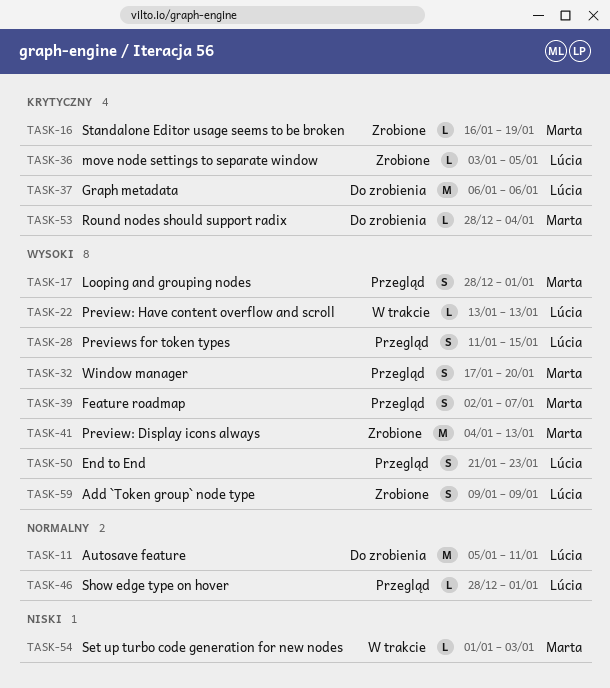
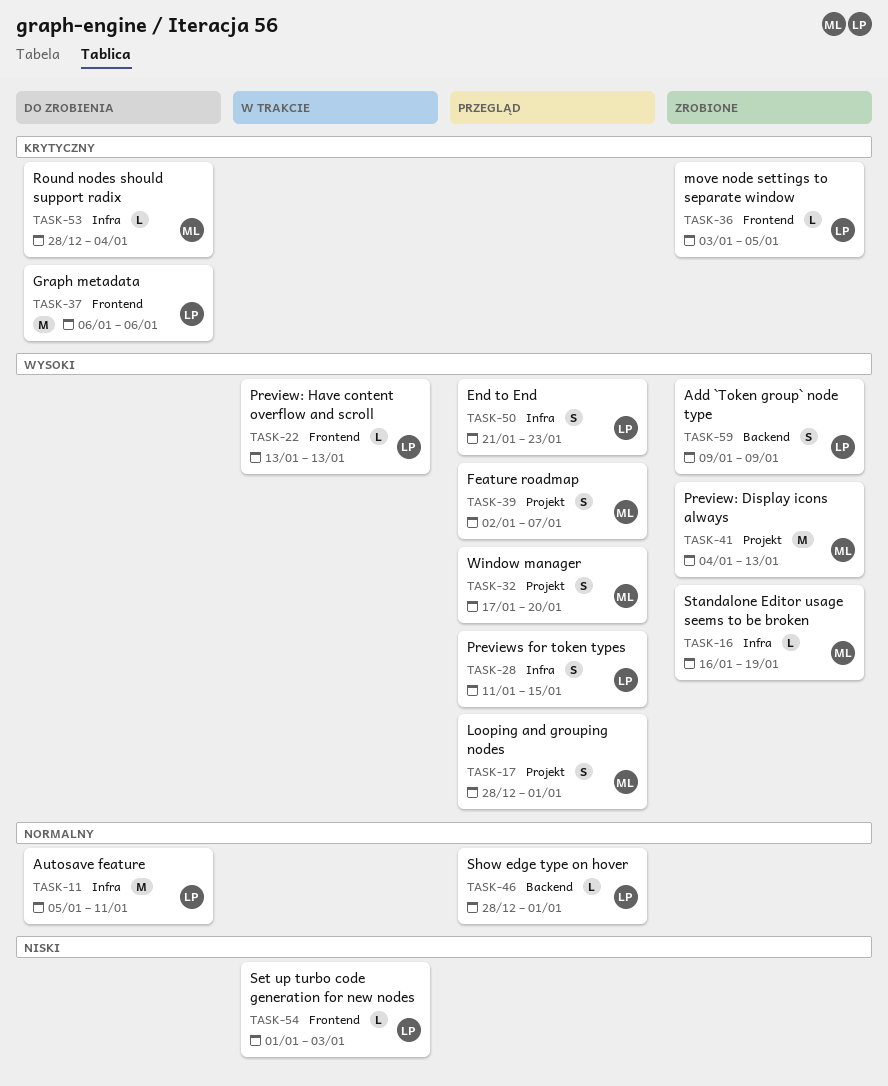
TASK-16, priority: Krytyczny -> Wysoki
TASK-54, owner: Marta -> Lúcia

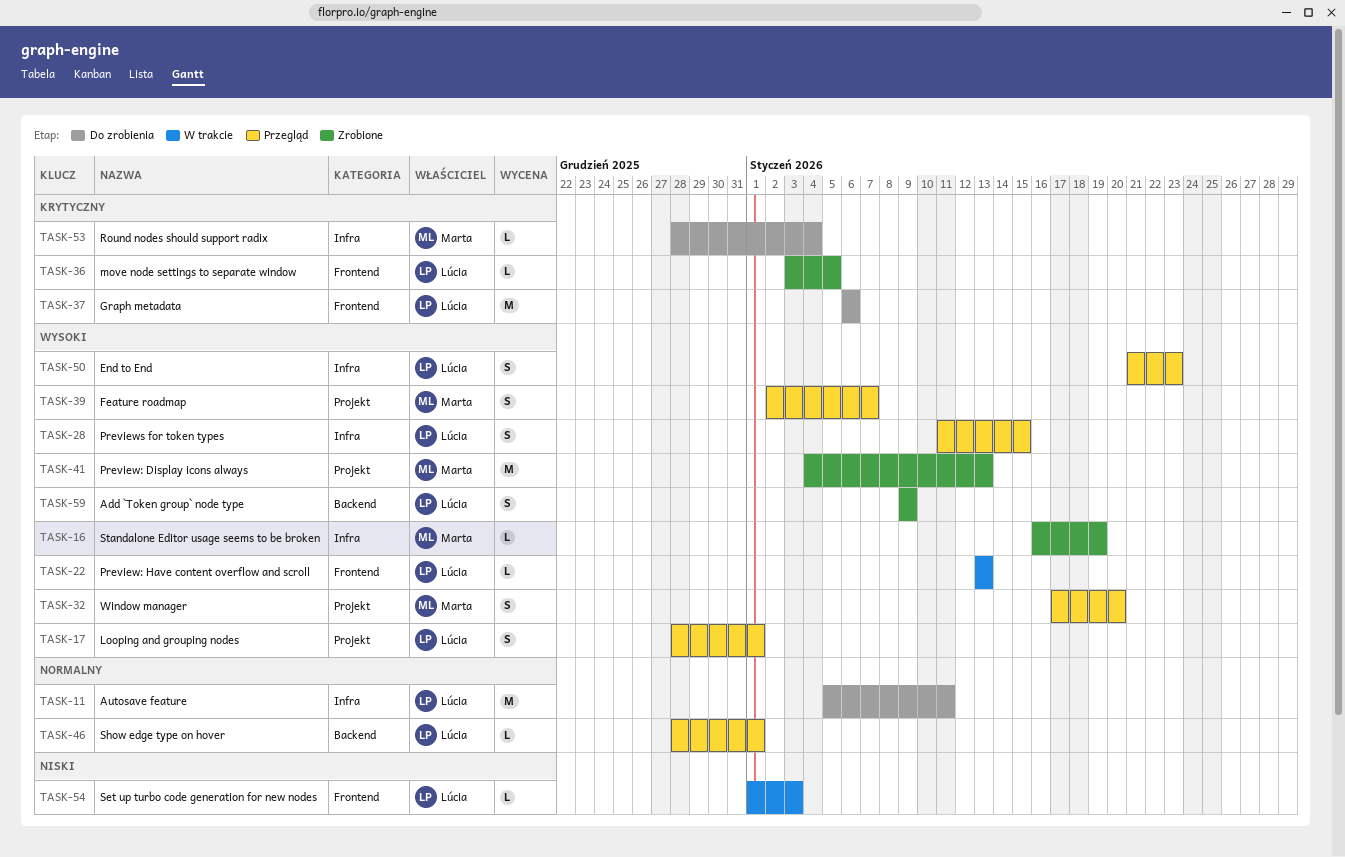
TASK-17, owner: Marta -> Lúcia

